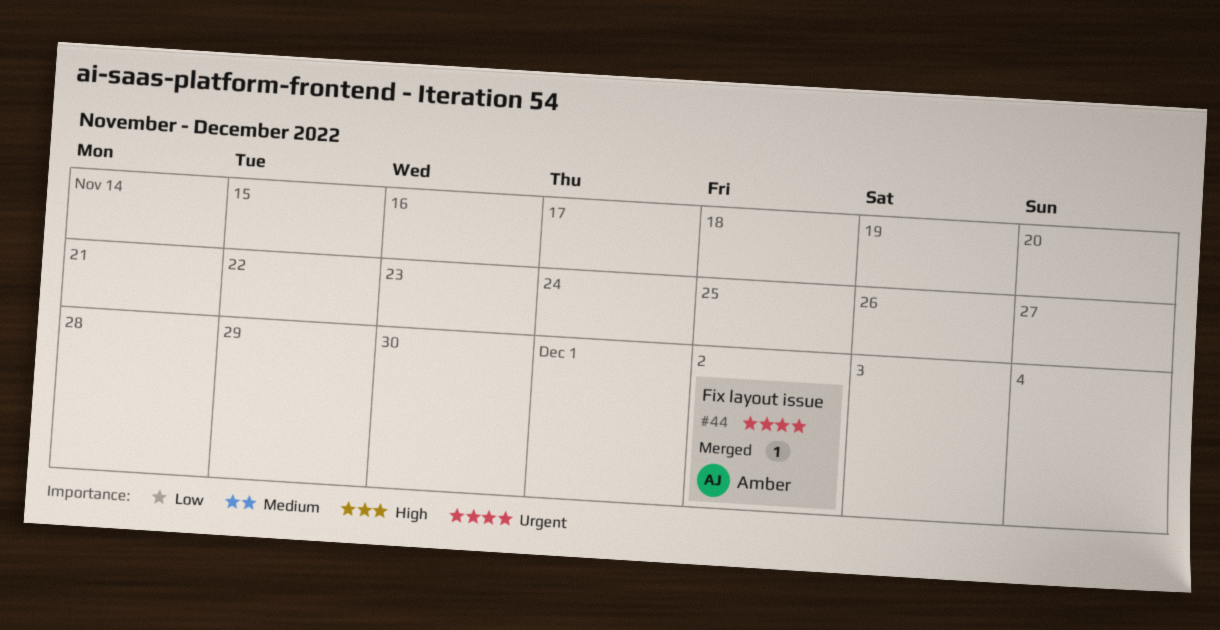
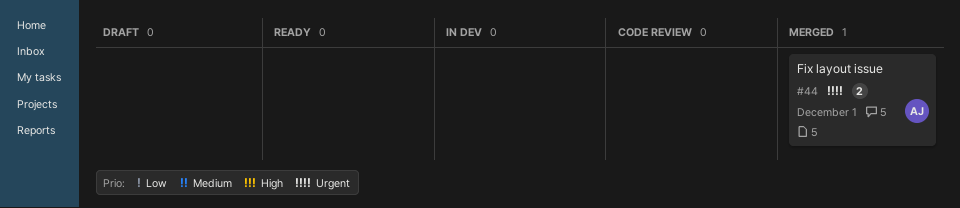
#44, estimate: 1 -> 2
#44, due: Dec 2 -> Dec 1

